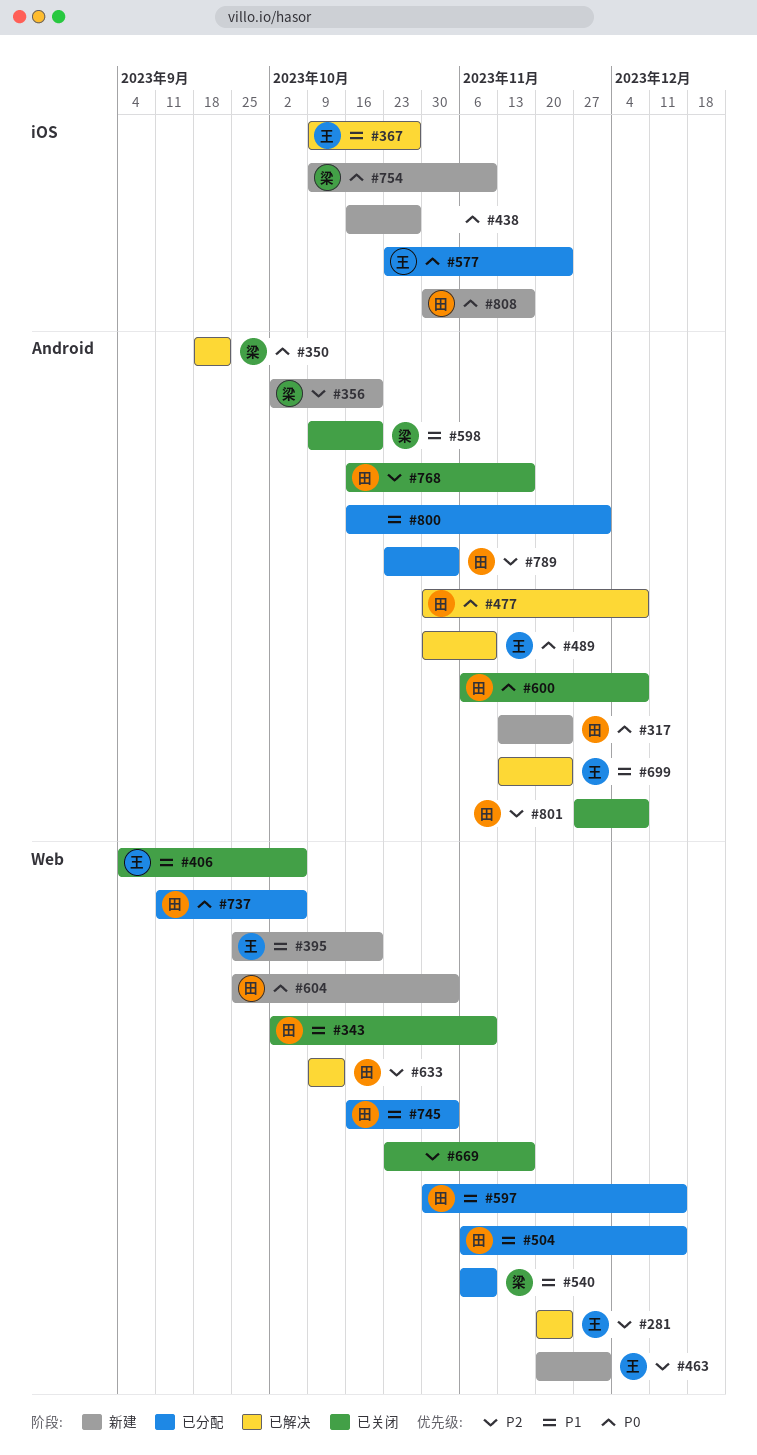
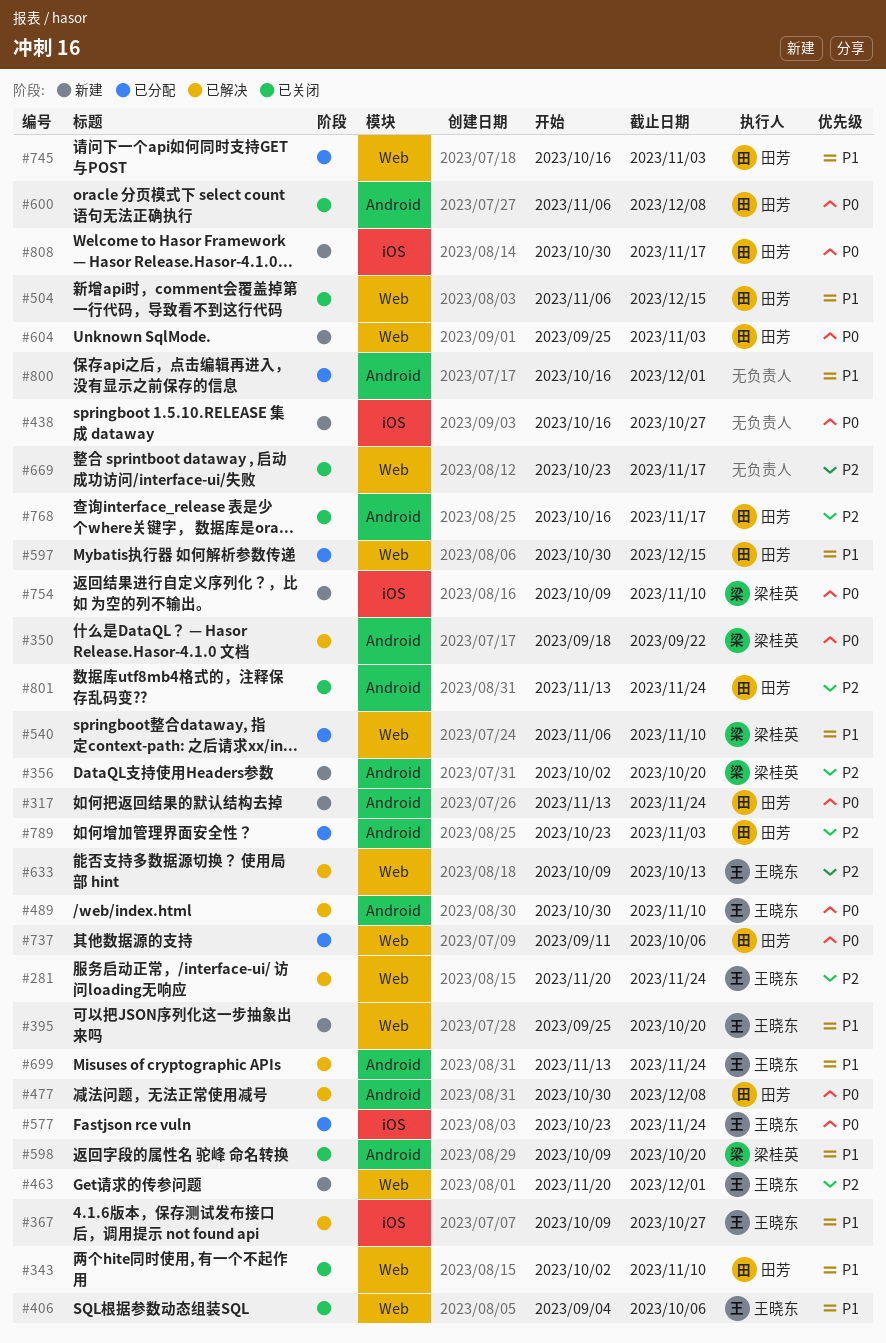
#504, status: 已分配 -> 已关闭
#633, owner: 田芳 -> 王晓东
#801, start: Nov 27 -> Nov 13
#801, due: Dec 8 -> Nov 24

